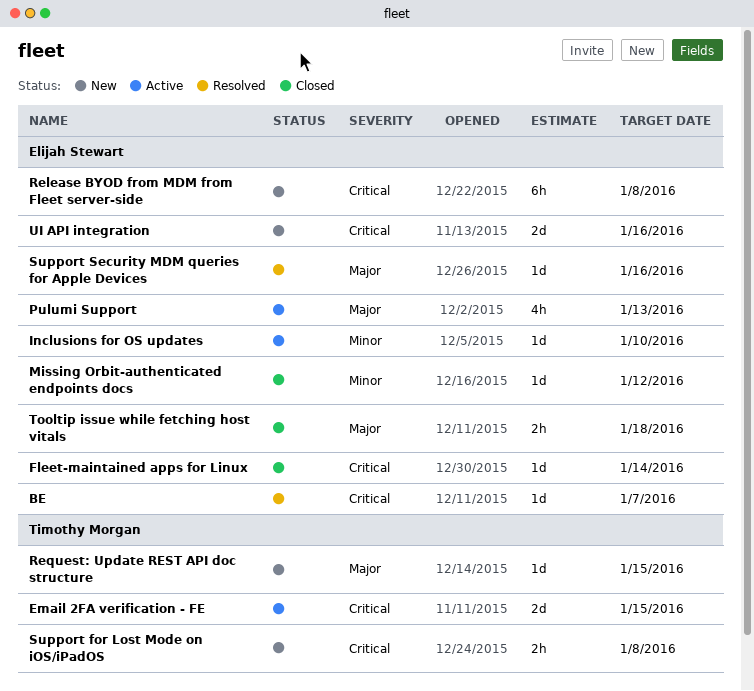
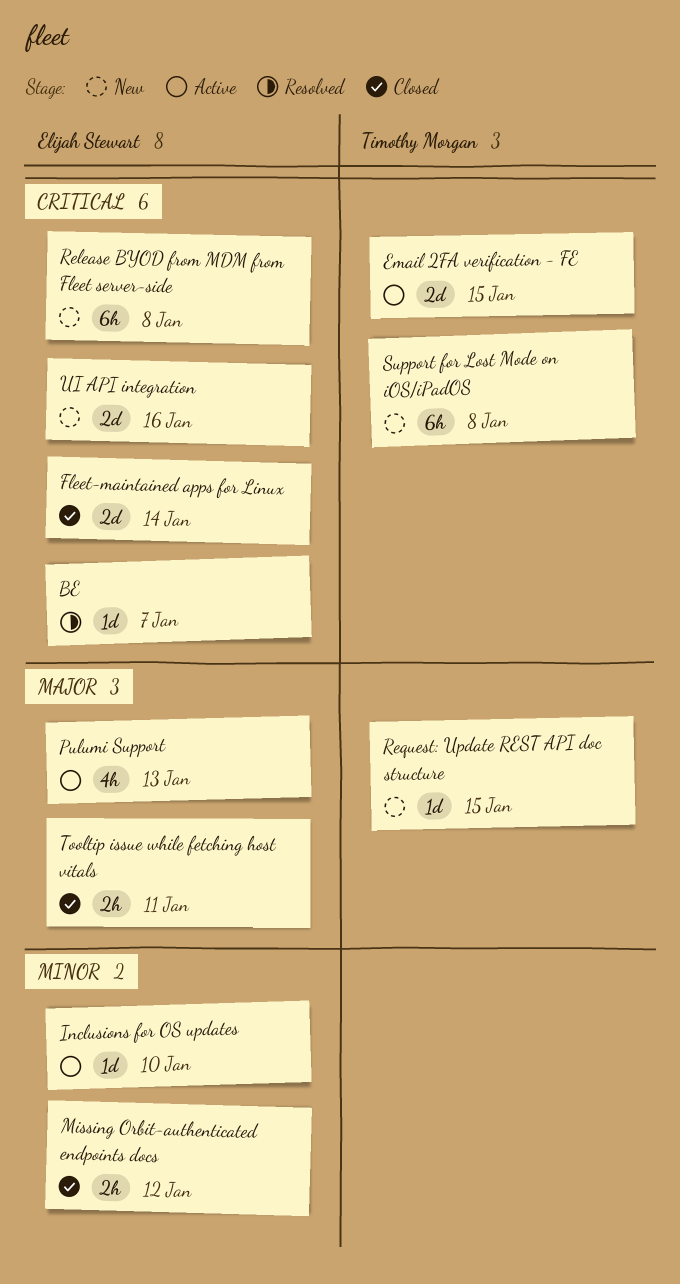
Fleet-maintained apps for Linux, estimate: 1d -> 2d
Missing Orbit-authenticated endpoints docs, estimate: 1d -> 2h
Support for Lost Mode on iOS/iPadOS, estimate: 2h -> 6h
Support Security MDM queries for Apple Devices: present -> none
Tooltip issue while fetching host vitals, due: Jan 18 -> Jan 11

